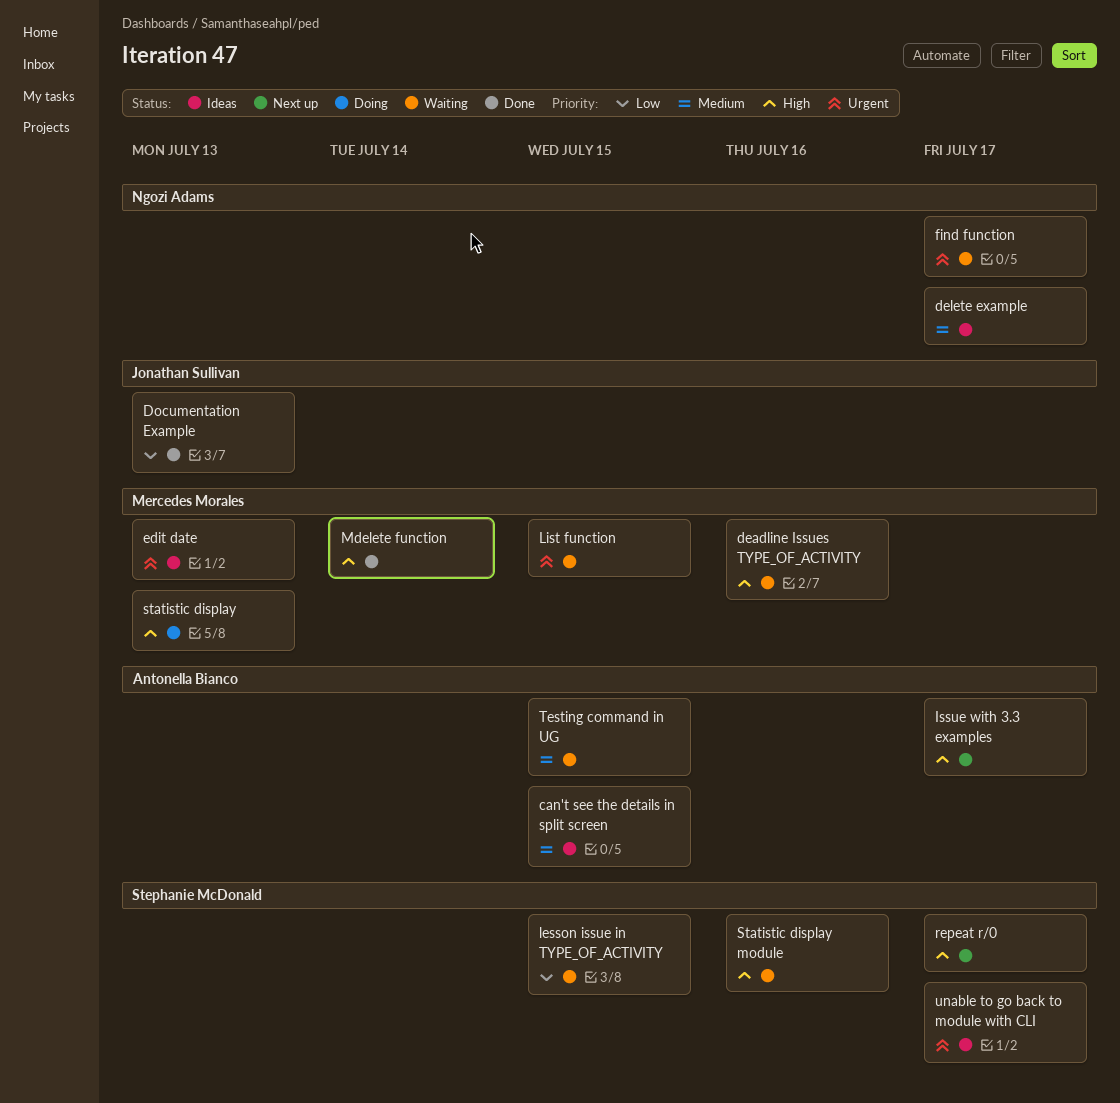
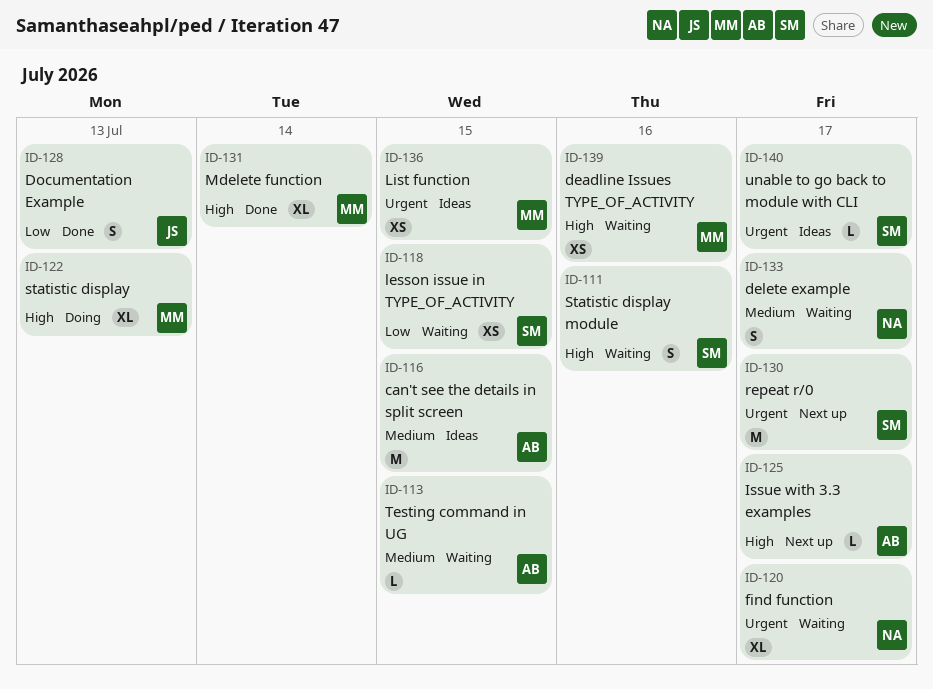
delete example, status: Ideas -> Waiting
edit date: present -> none
List function, status: Waiting -> Ideas
repeat r/0, priority: High -> Urgent

